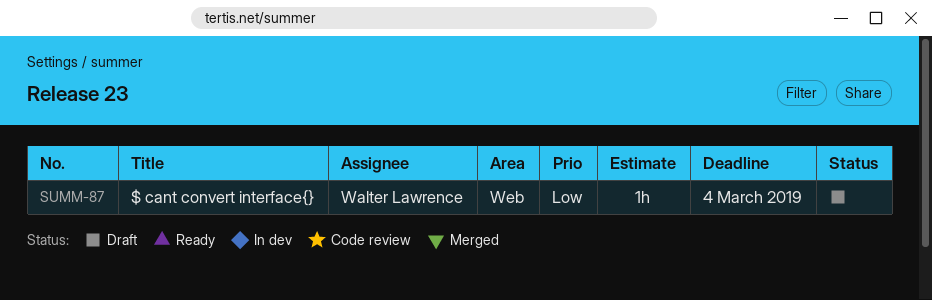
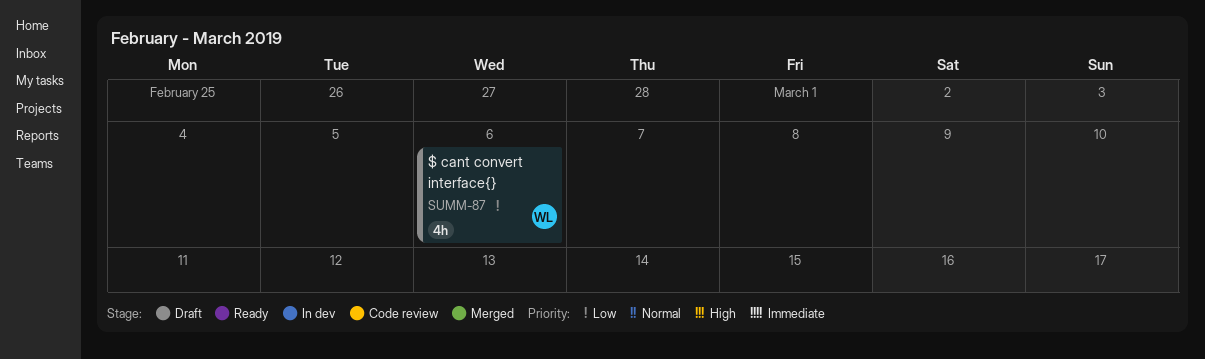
SUMM-87, estimate: 1h -> 4h
SUMM-87, due: Mar 4 -> Mar 6

